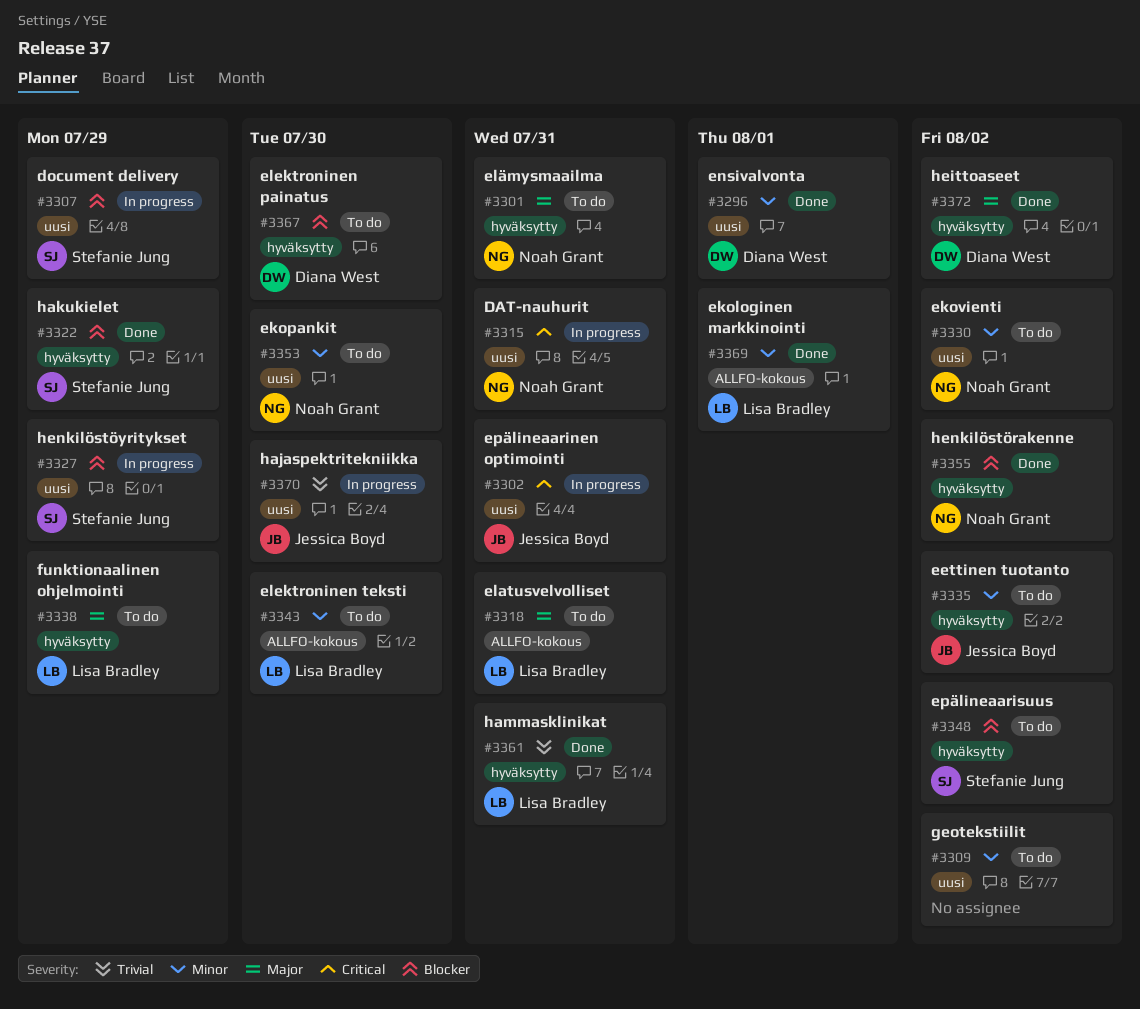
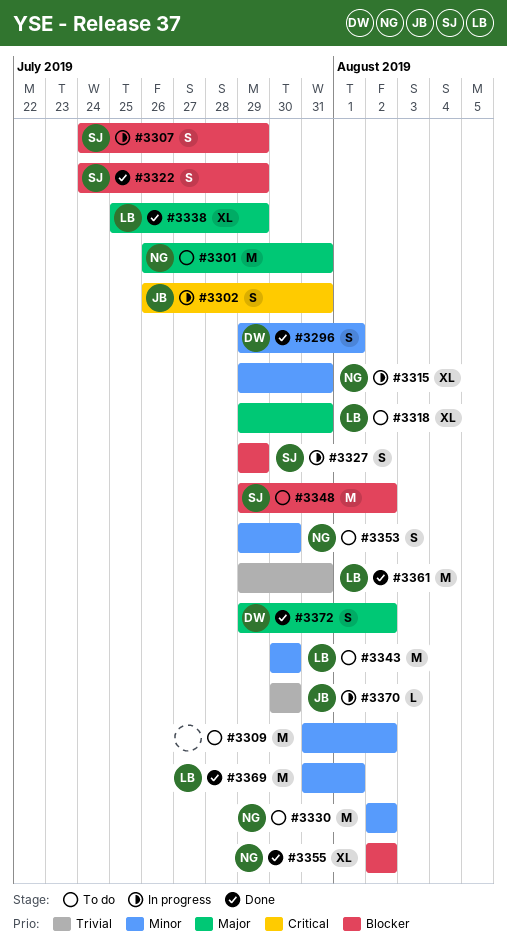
#3315, priority: Critical -> Minor
#3335: present -> none
#3338, status: To do -> Done
#3367: present -> none

